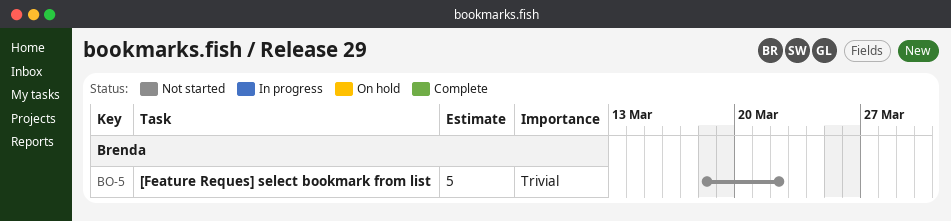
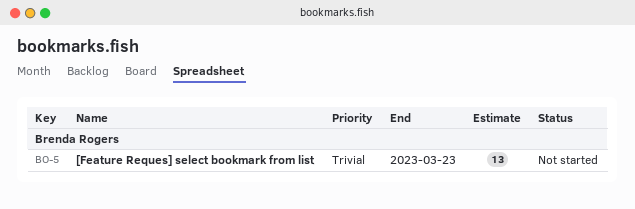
BO-5, estimate: 5 -> 13
BO-5, due: Mar 22 -> Mar 23

